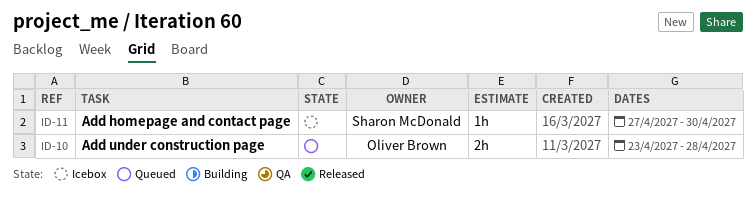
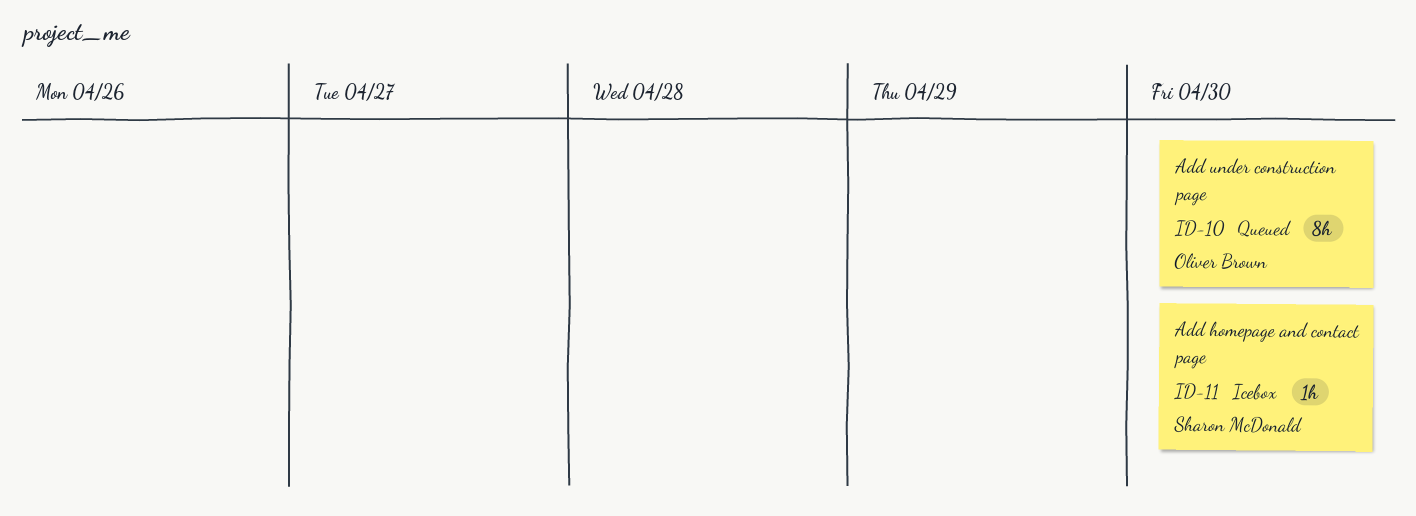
ID-10, estimate: 2h -> 8h
ID-10, due: Apr 28 -> Apr 30

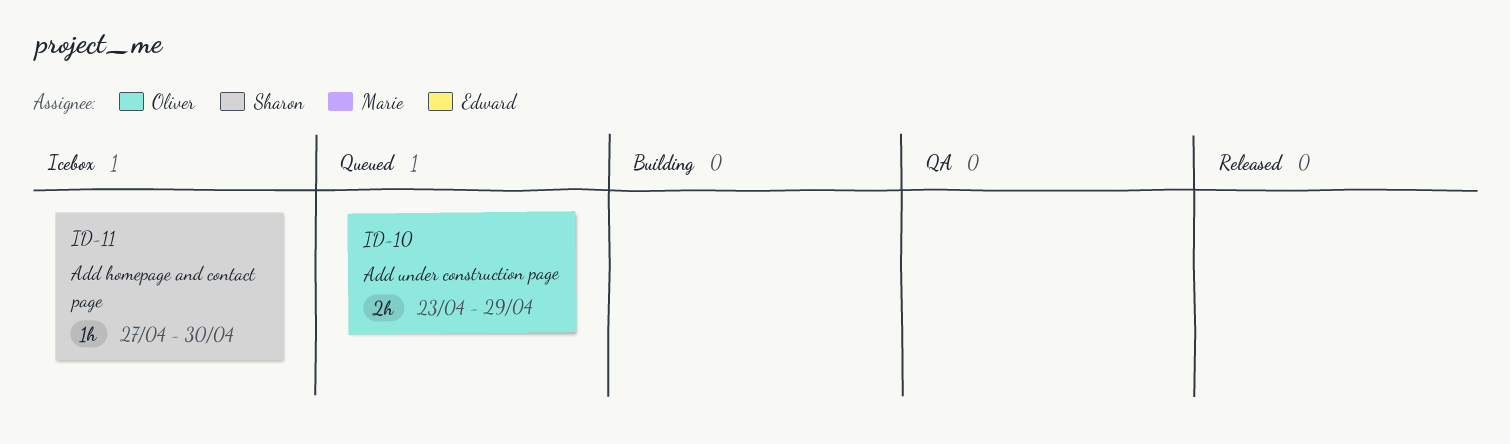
ID-10, estimate: 8h -> 2h
ID-10, due: Apr 30 -> Apr 29

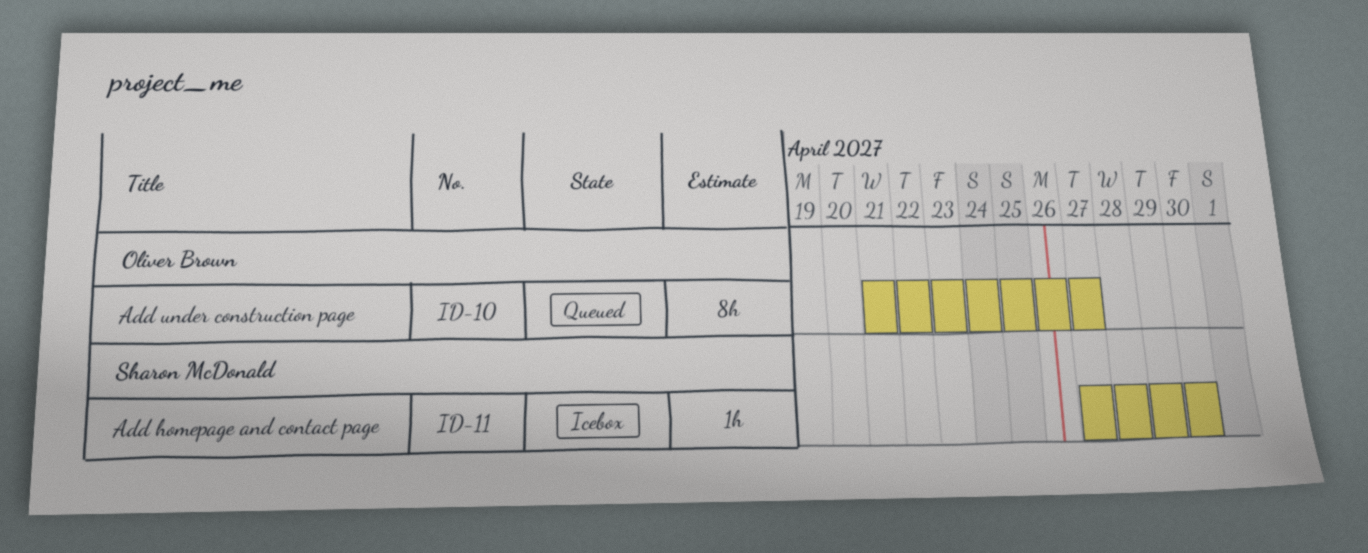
ID-10, estimate: 2h -> 8h
ID-10, start: Apr 23 -> Apr 21
ID-10, due: Apr 29 -> Apr 27

